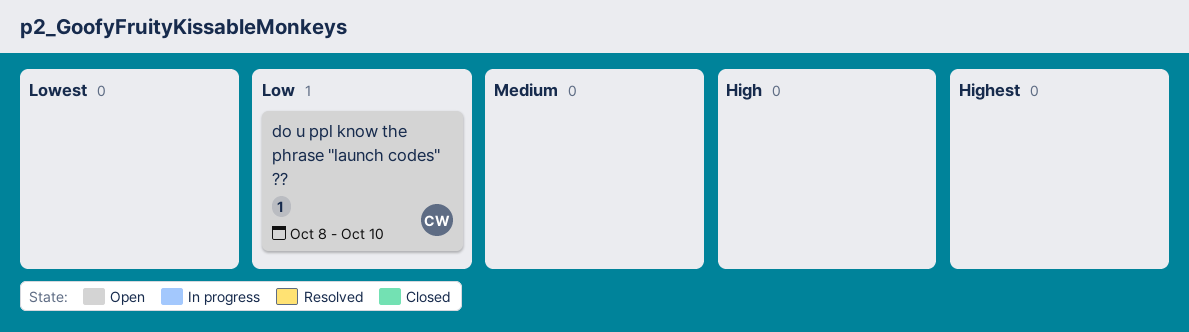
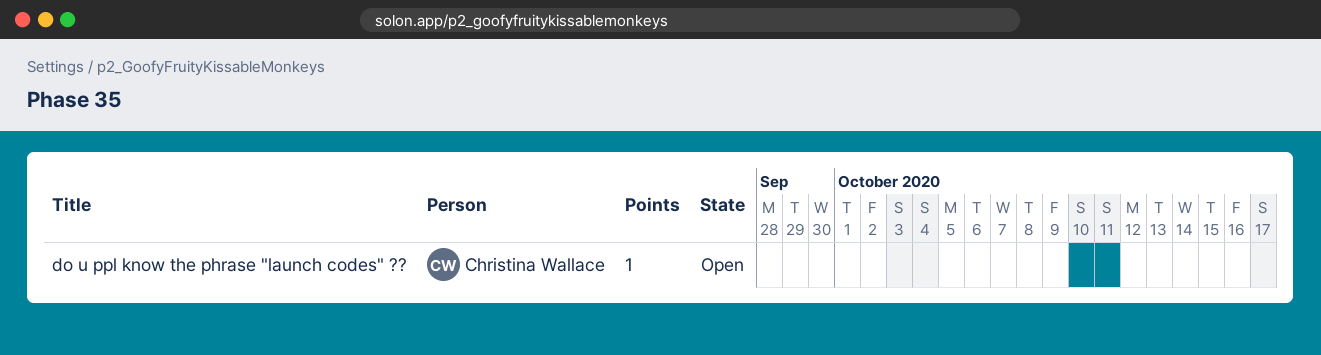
do u ppl know the phrase "launch codes" ??, start: Oct 8 -> Oct 10
do u ppl know the phrase "launch codes" ??, due: Oct 10 -> Oct 11

